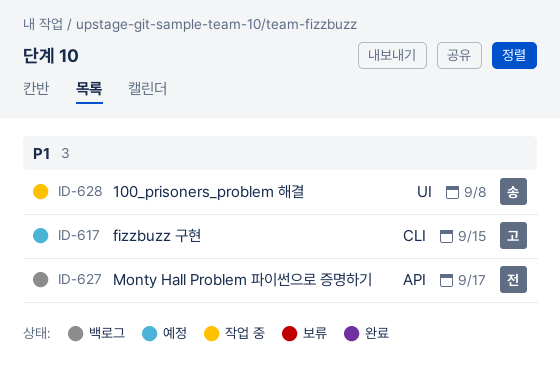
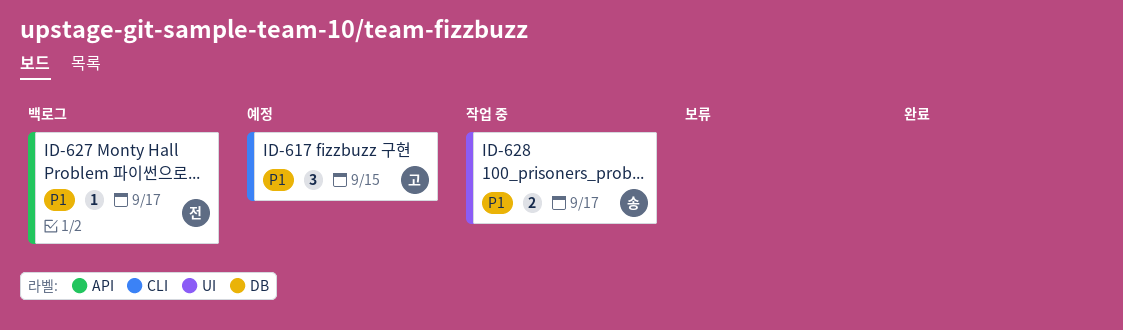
ID-628, due: Sep 8 -> Sep 17

